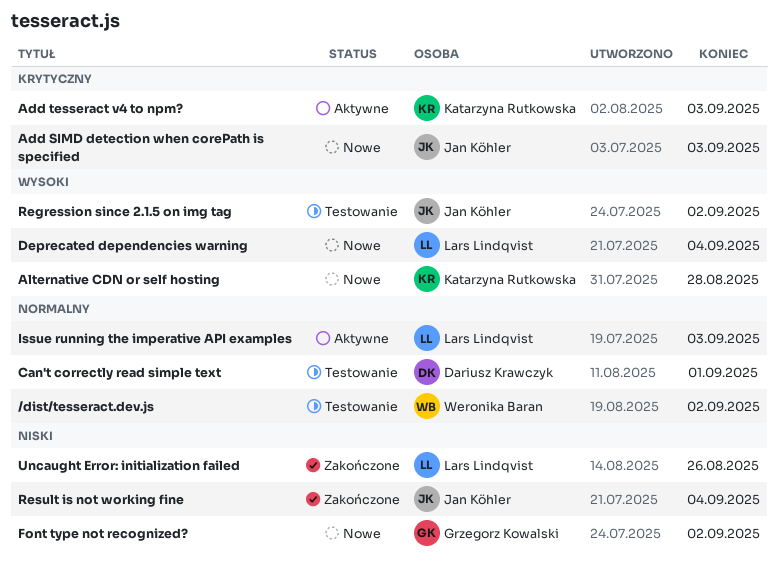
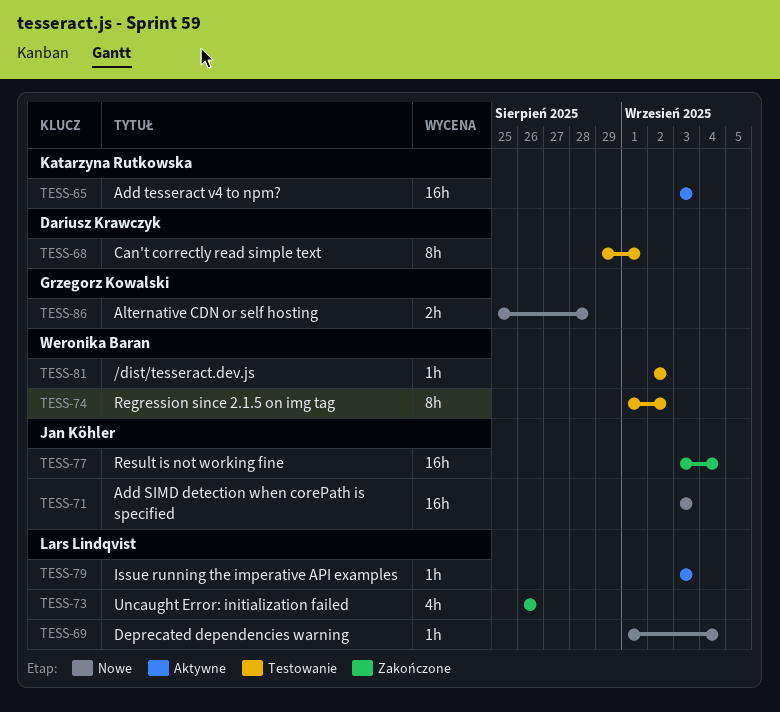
Alternative CDN or self hosting, owner: Katarzyna Rutkowska -> Grzegorz Kowalski
Font type not recognized?: present -> none
Regression since 2.1.5 on img tag, owner: Jan Köhler -> Weronika Baran

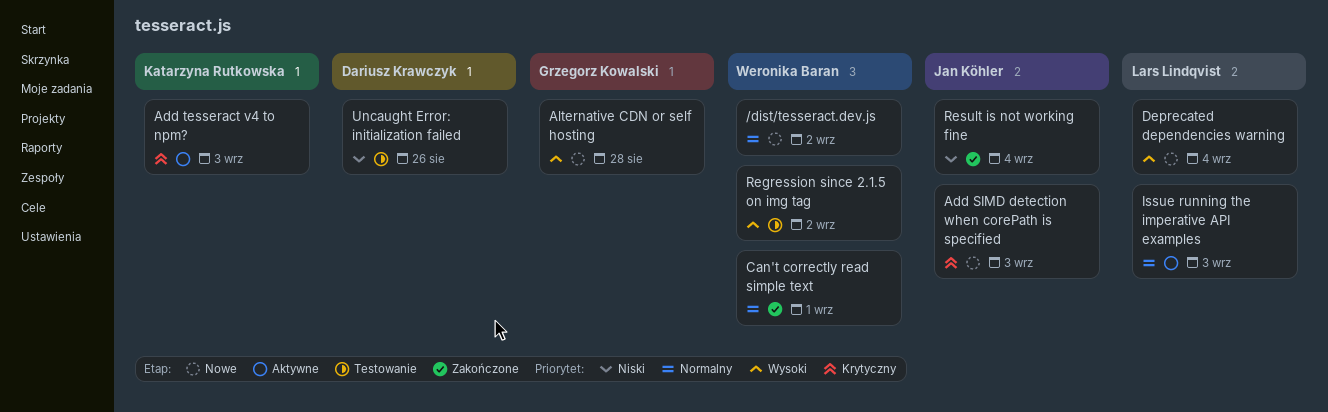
/dist/tesseract.dev.js, status: Testowanie -> Nowe
Can't correctly read simple text, status: Testowanie -> Zakończone
Can't correctly read simple text, owner: Dariusz Krawczyk -> Weronika Baran
Uncaught Error: initialization failed, status: Zakończone -> Testowanie
Uncaught Error: initialization failed, owner: Lars Lindqvist -> Dariusz Krawczyk

